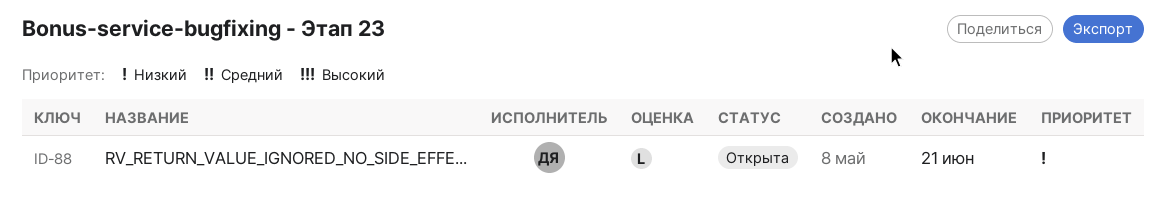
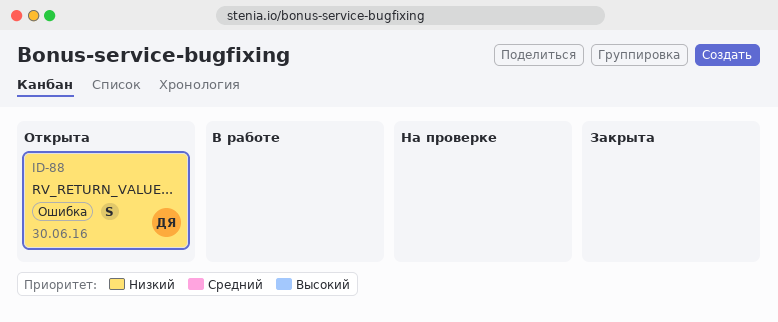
ID-88, estimate: L -> S
ID-88, due: Jun 21 -> Jun 30

